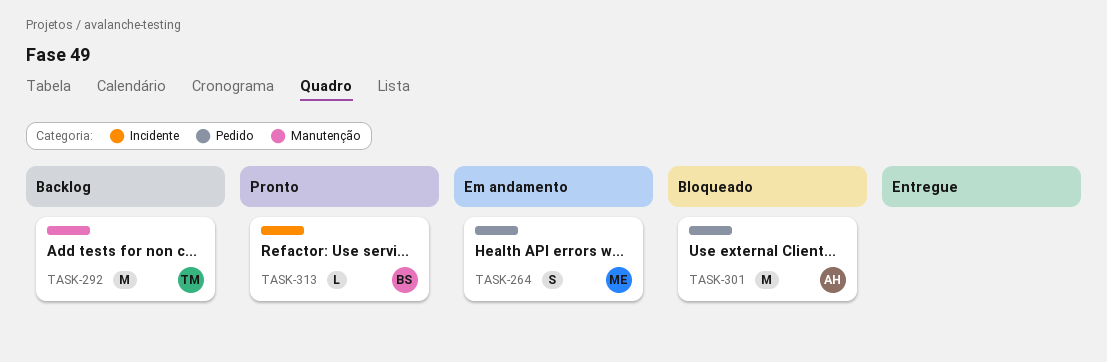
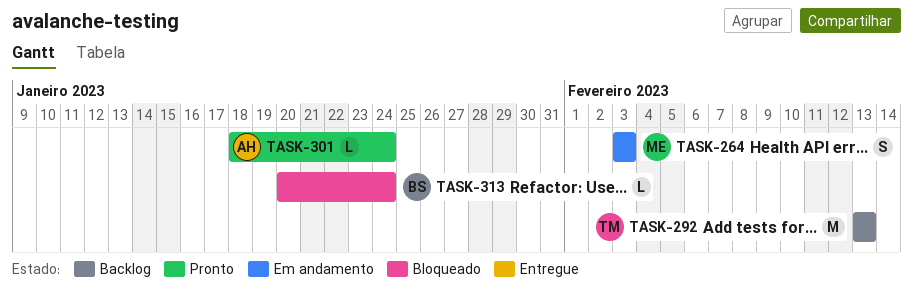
TASK-301, status: Bloqueado -> Pronto
TASK-301, estimate: M -> L
TASK-313, status: Pronto -> Bloqueado

